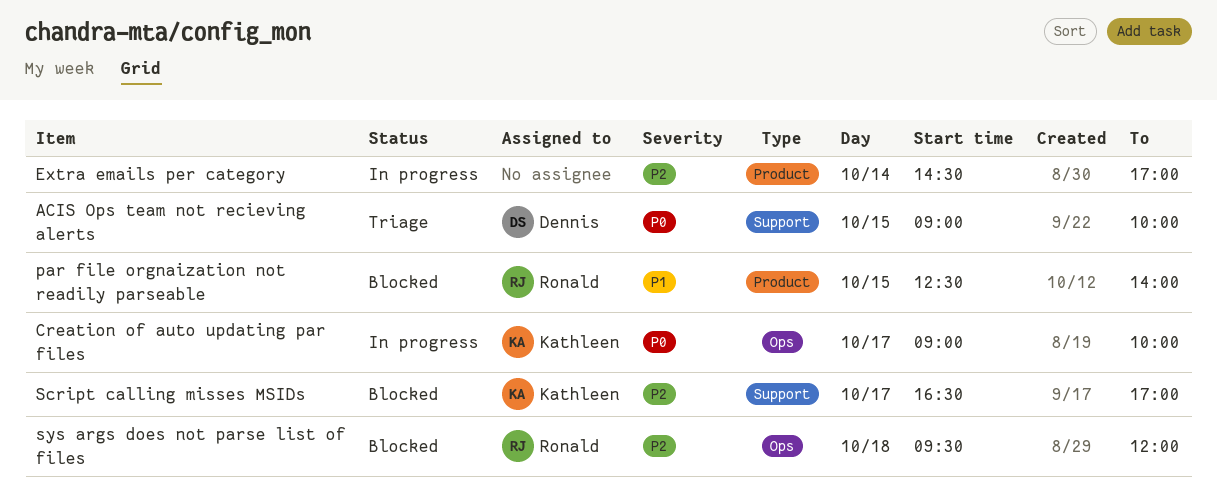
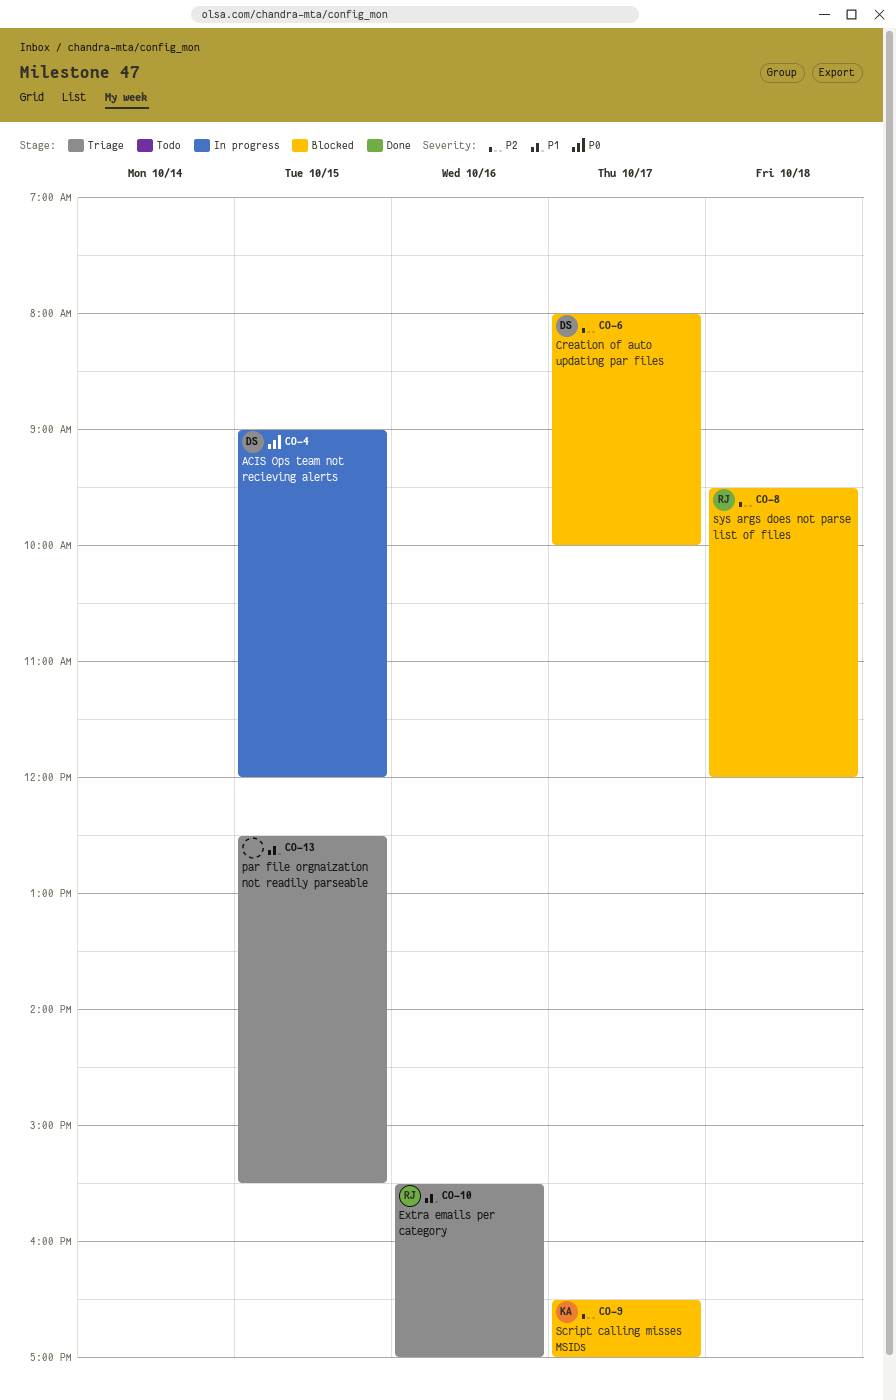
ACIS Ops team not recieving alerts, status: Triage -> In progress
ACIS Ops team not recieving alerts, ends: 10:00 -> 12:00
Creation of auto updating par files, status: In progress -> Blocked
Creation of auto updating par files, owner: Kathleen -> Dennis
Creation of auto updating par files, priority: P0 -> P2
Creation of auto updating par files, begins: 09:00 -> 08:00
Extra emails per category, status: In progress -> Triage
Extra emails per category, owner: none -> Ronald
Extra emails per category, priority: P2 -> P1
Extra emails per category, day: Oct 14 -> Oct 16
Extra emails per category, begins: 14:30 -> 15:30
par file orgnaization not readily parseable, status: Blocked -> Triage
par file orgnaization not readily parseable, owner: Ronald -> none
par file orgnaization not readily parseable, ends: 14:00 -> 15:30

